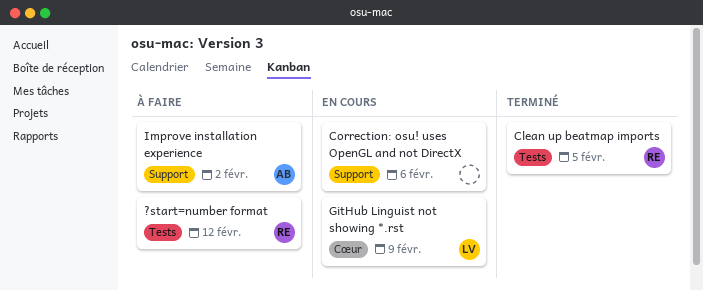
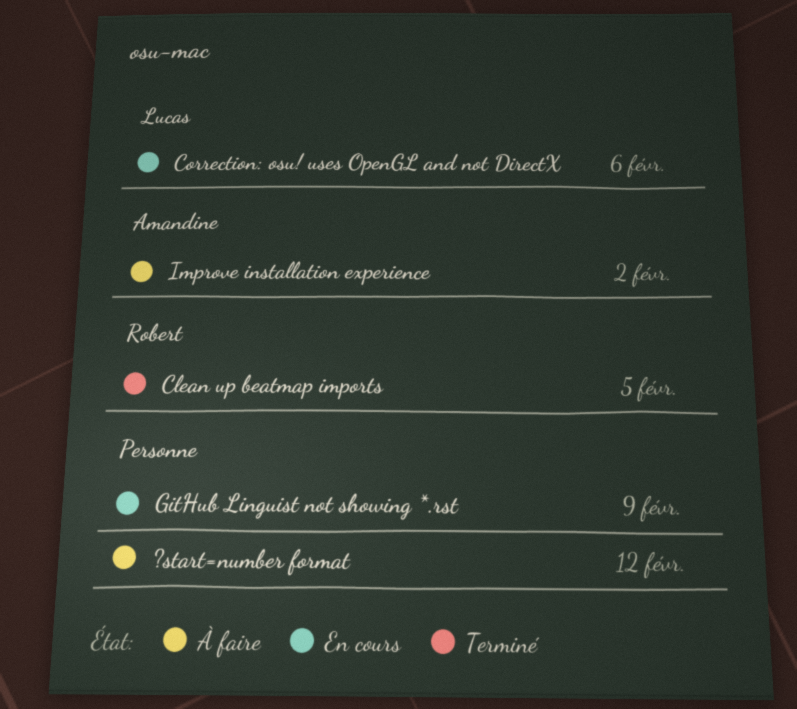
?start=number format, owner: Robert -> none
Correction: osu! uses OpenGL and not DirectX, owner: none -> Lucas
GitHub Linguist not showing *.rst, owner: Lucas -> none

